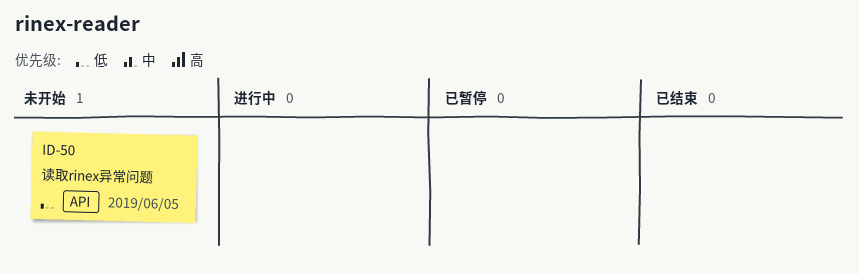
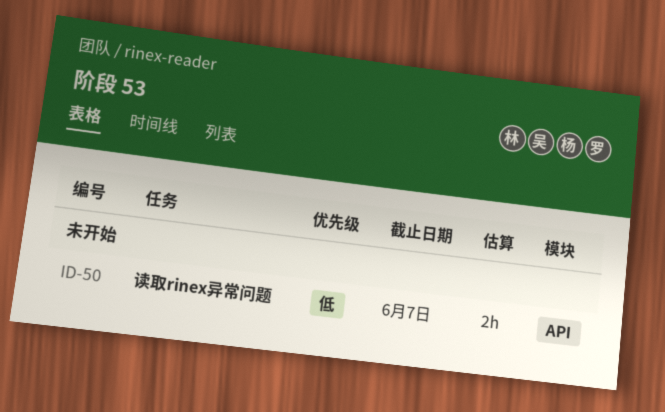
ID-50, due: Jun 5 -> Jun 7

